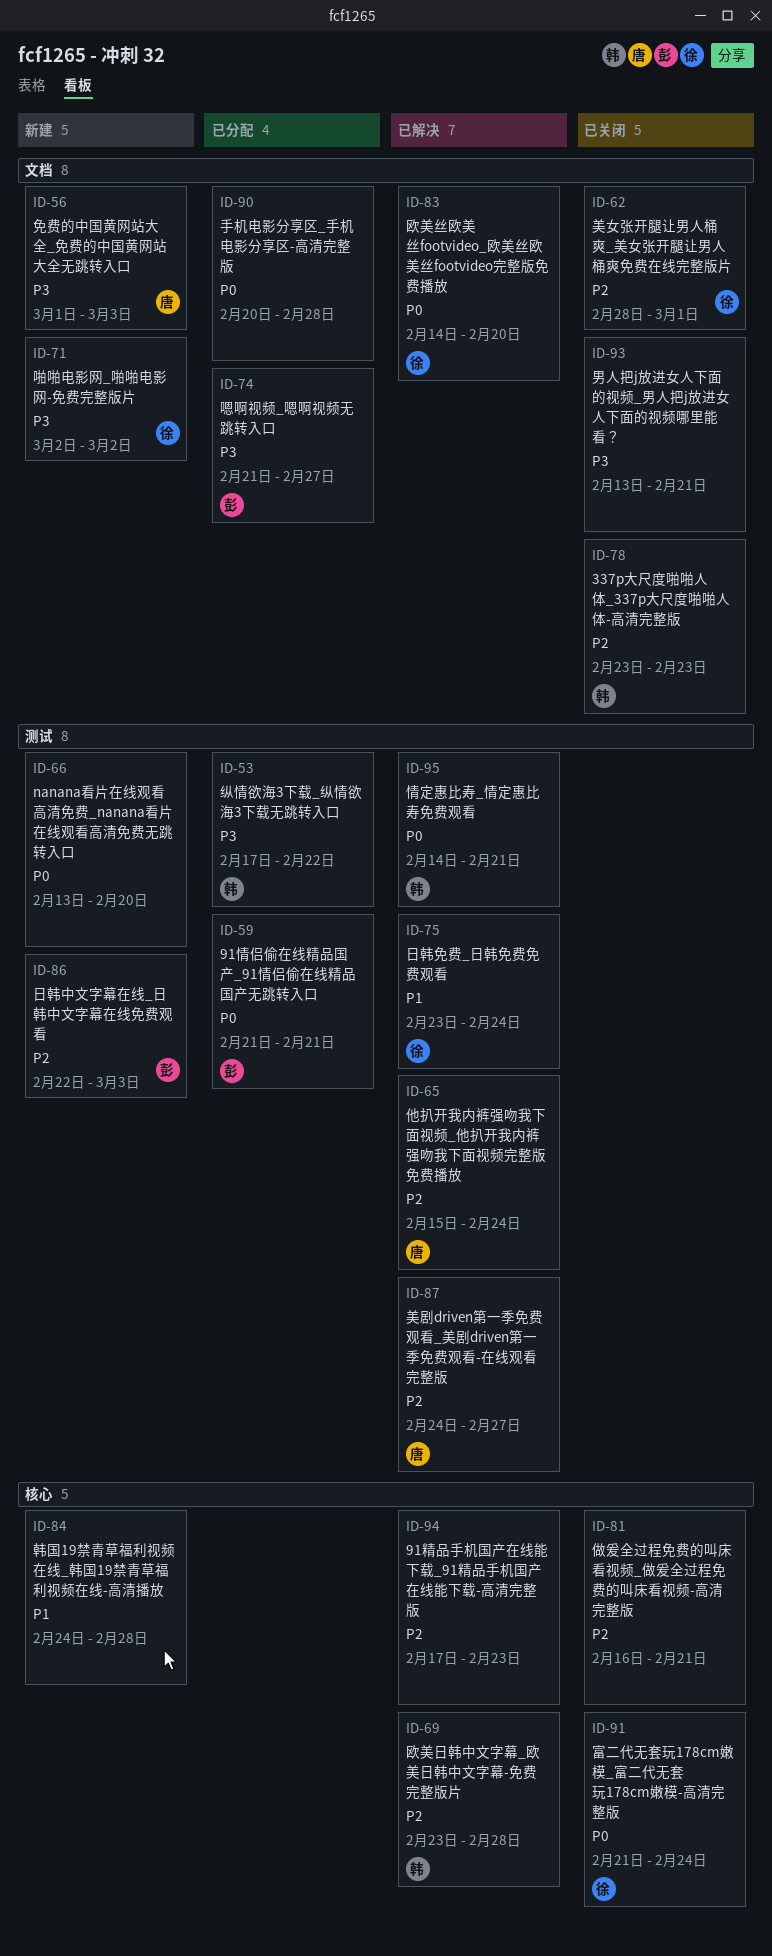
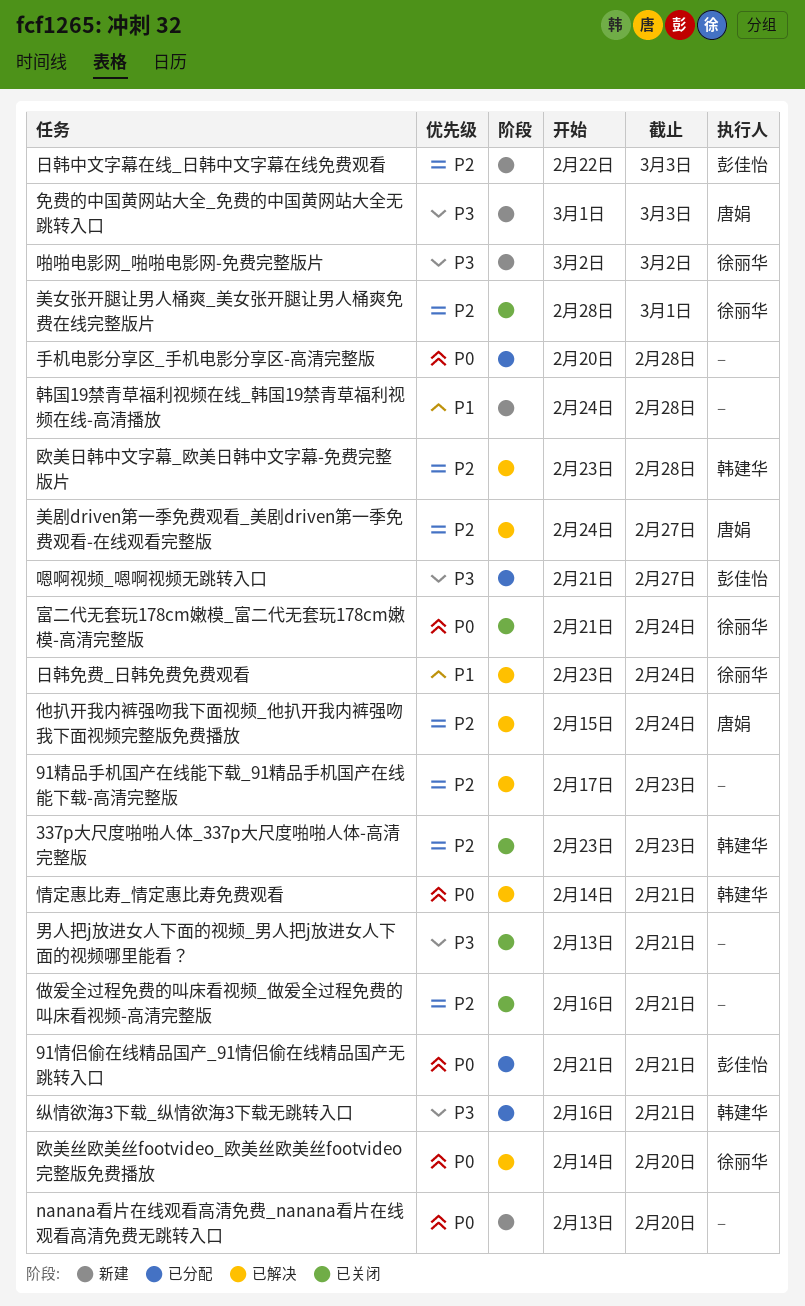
纵情欲海3下载_纵情欲海3下载无跳转入口, start: Feb 17 -> Feb 16
纵情欲海3下载_纵情欲海3下载无跳转入口, due: Feb 22 -> Feb 21

